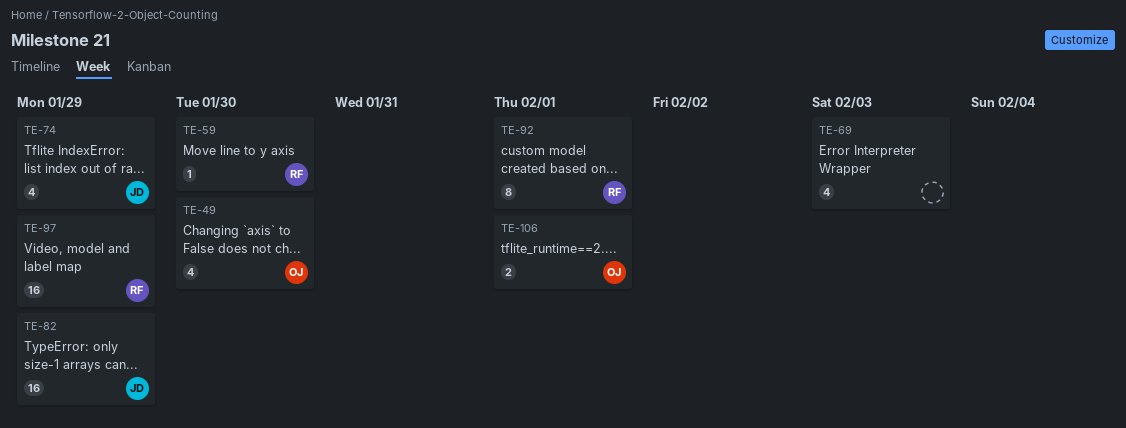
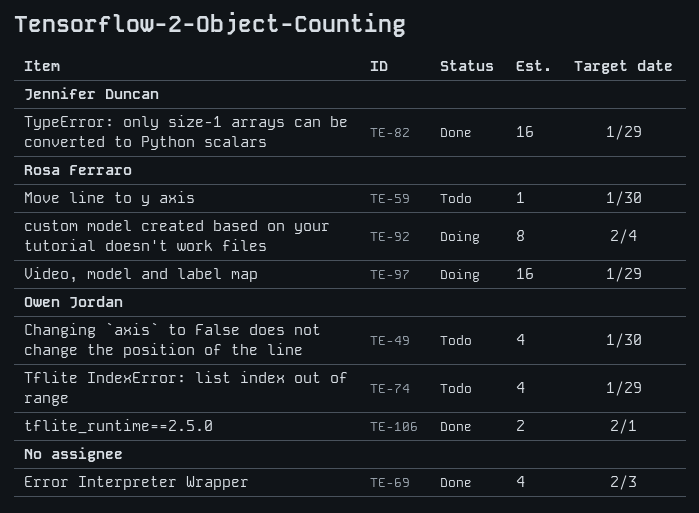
TE-74, owner: Jennifer Duncan -> Owen Jordan
TE-92, due: Feb 1 -> Feb 4

